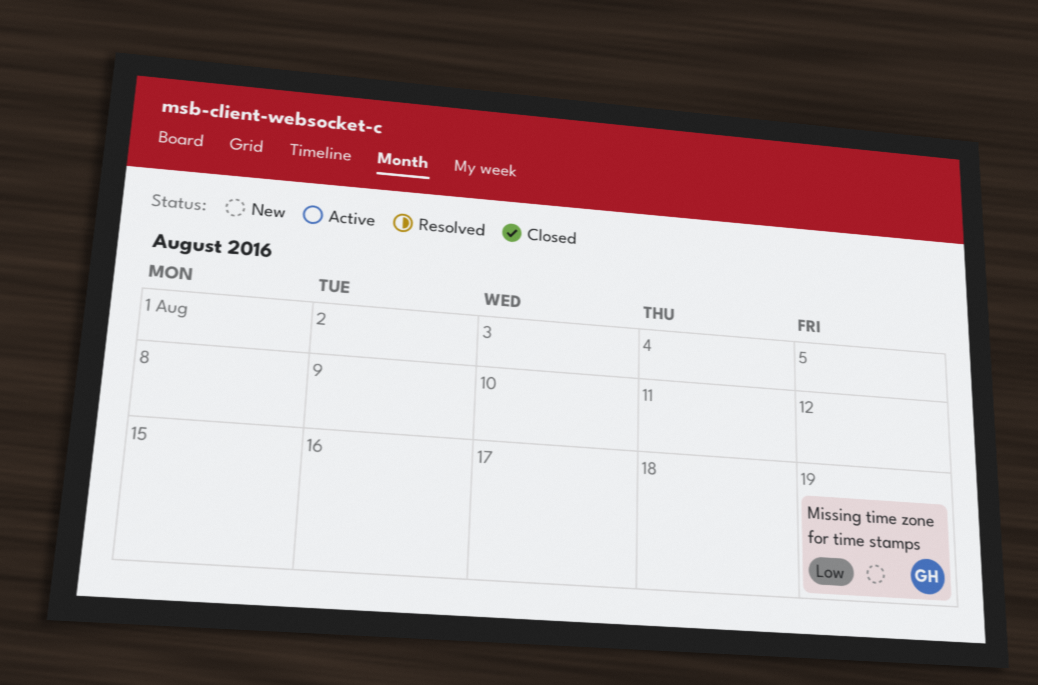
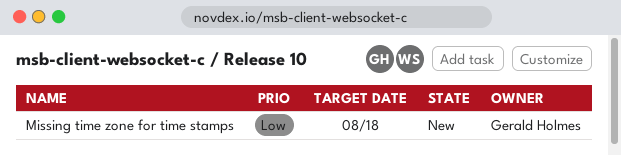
Missing time zone for time stamps, due: Aug 19 -> Aug 18

